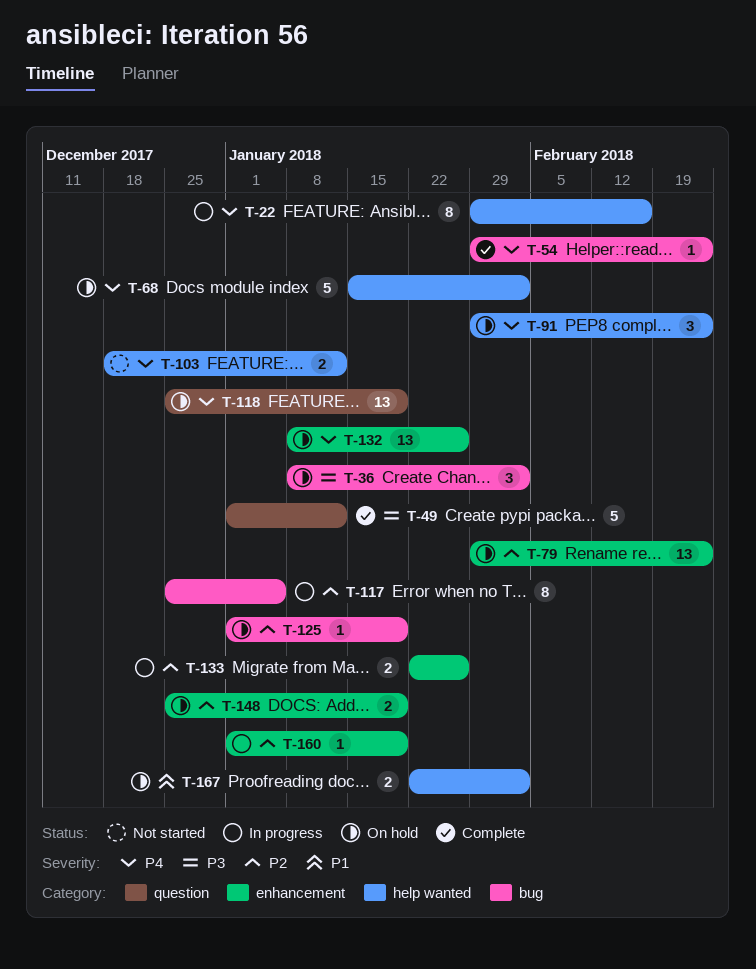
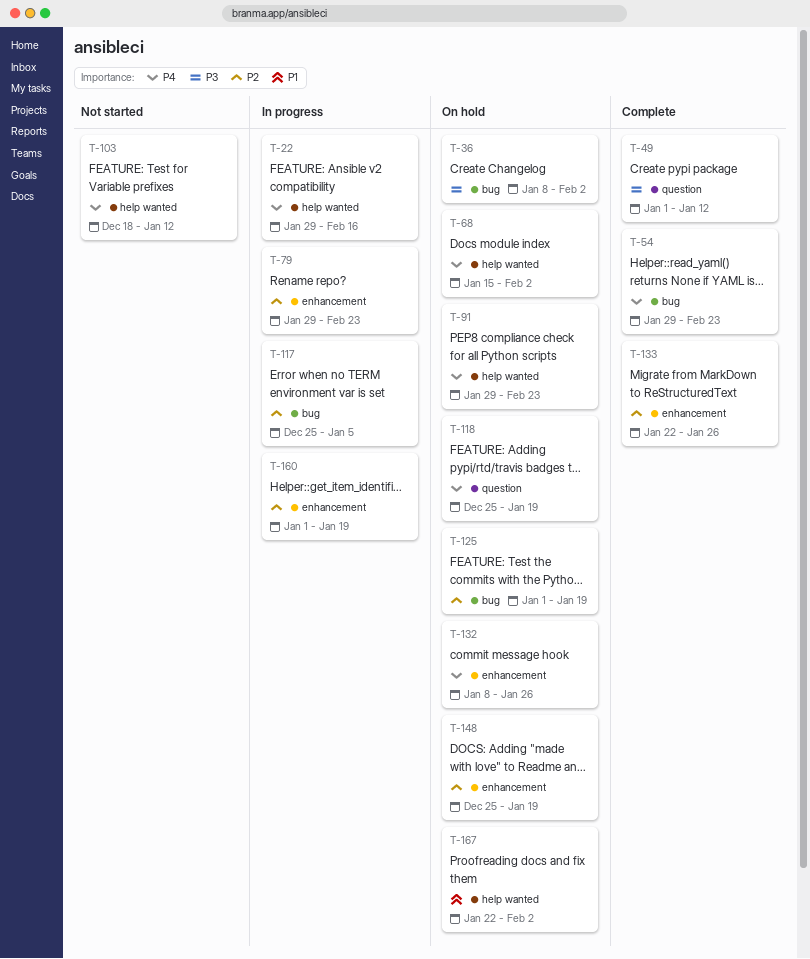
T-79, status: On hold -> In progress
T-133, status: In progress -> Complete

